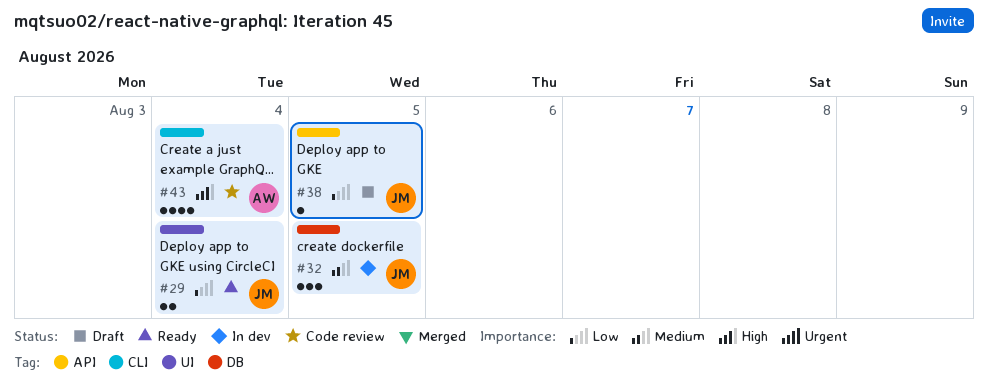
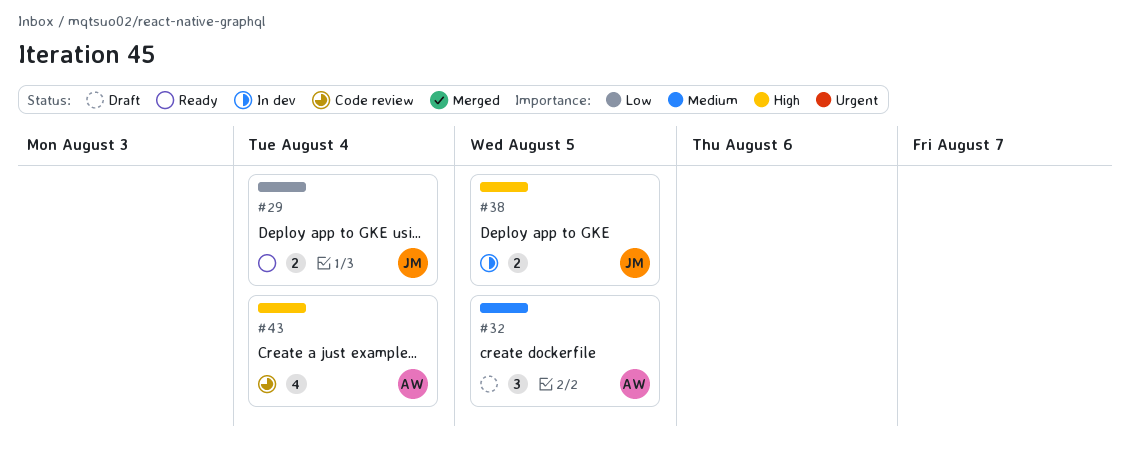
#32, status: In dev -> Draft
#32, owner: JM -> AW
#38, status: Draft -> In dev
#38, priority: Low -> High
#38, estimate: 1 -> 2

